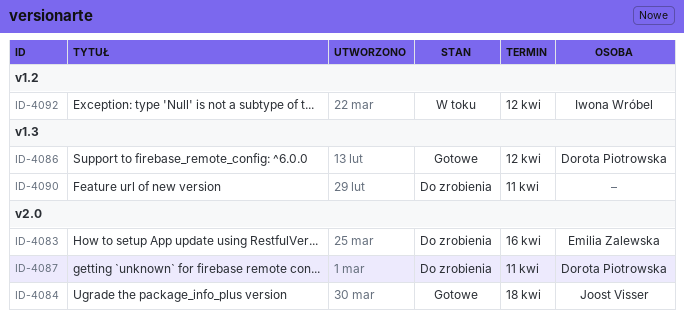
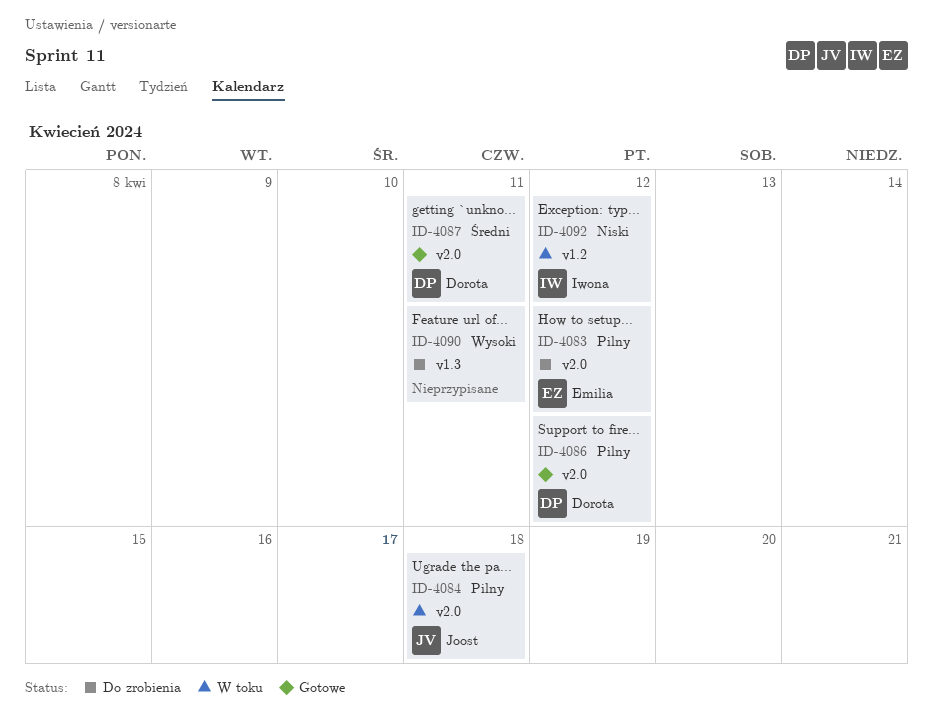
ID-4083, due: Apr 16 -> Apr 12
ID-4084, status: Gotowe -> W toku
ID-4086, label: v1.3 -> v2.0
ID-4087, status: Do zrobienia -> Gotowe

